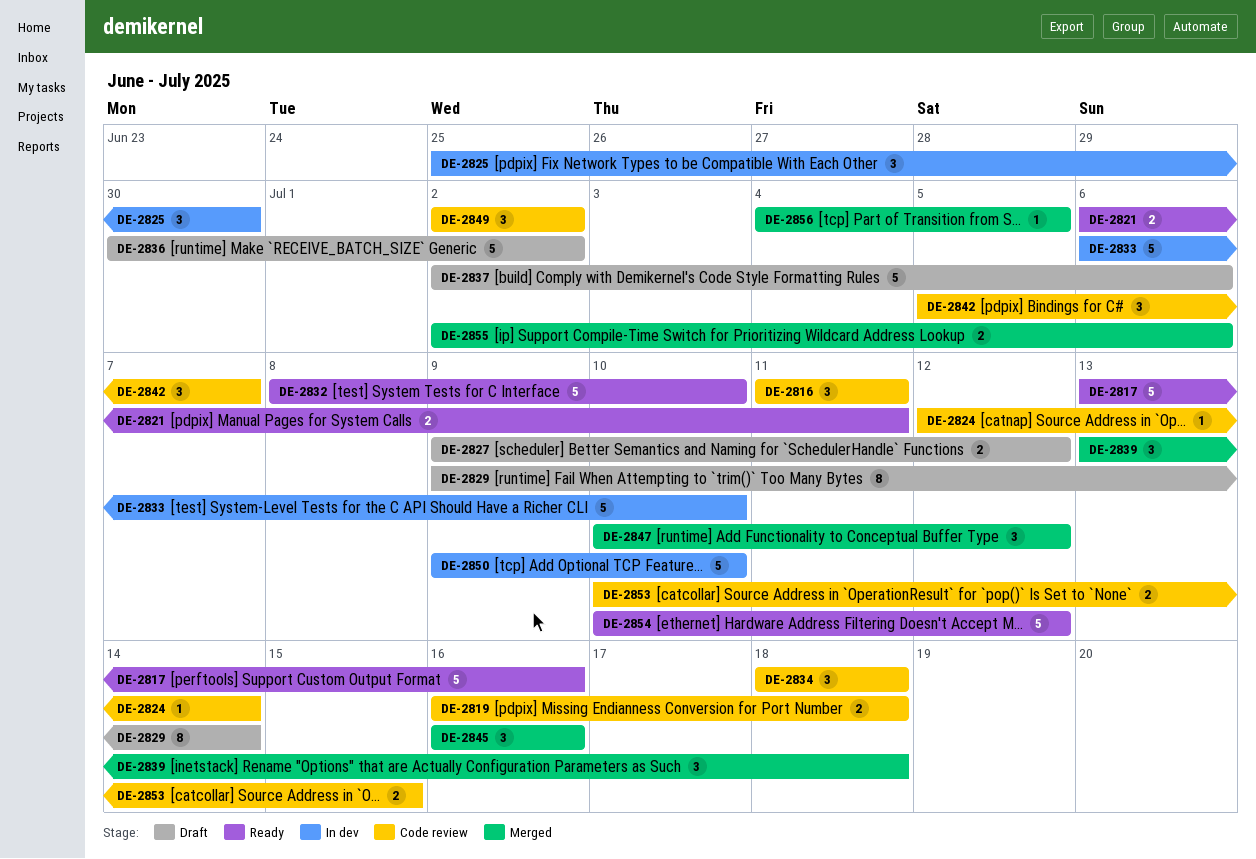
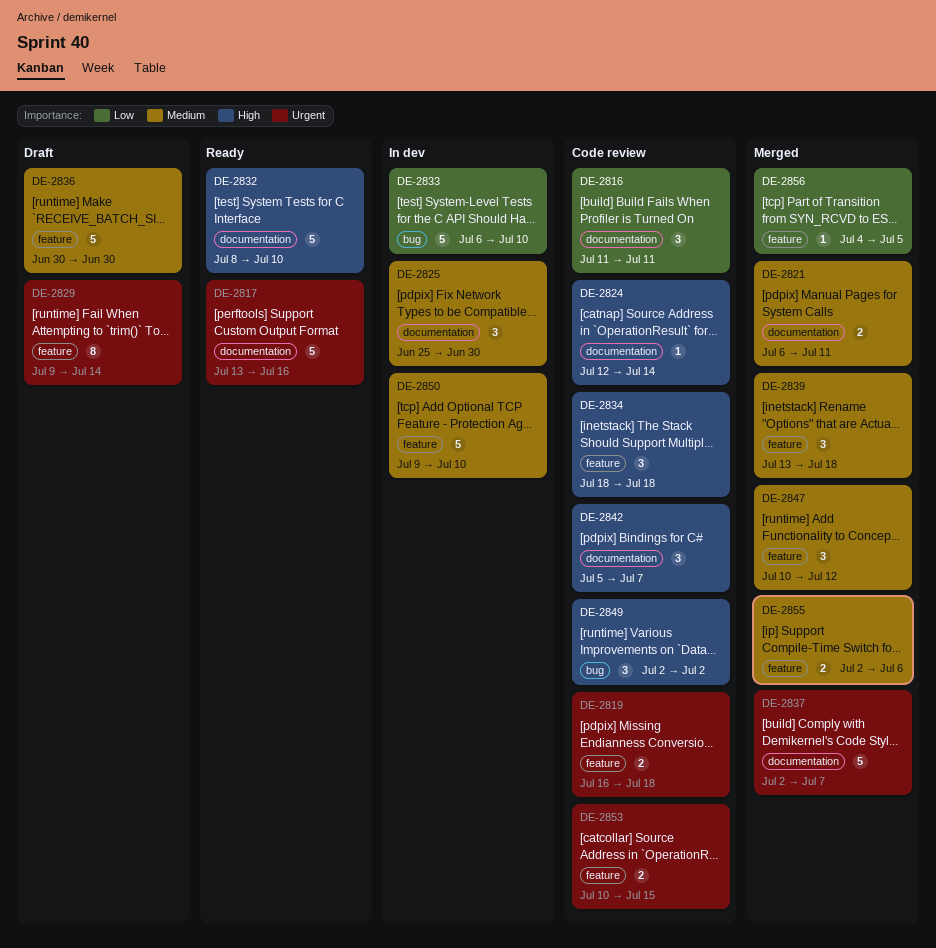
DE-2821, status: Ready -> Merged
DE-2827: present -> none
DE-2836, due: Jul 2 -> Jun 30
DE-2837, status: Draft -> Merged
DE-2837, due: Jul 6 -> Jul 7
DE-2845: present -> none
DE-2854: present -> none

